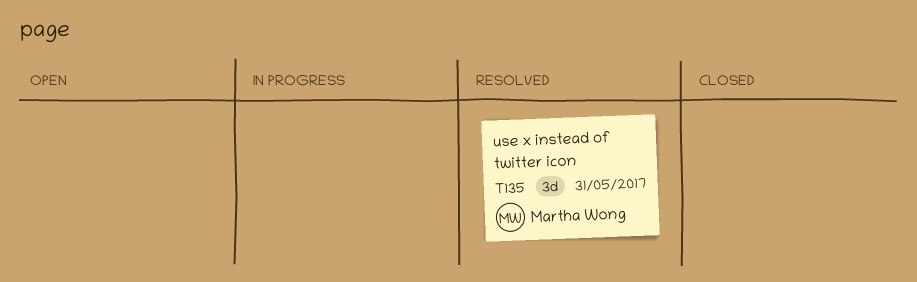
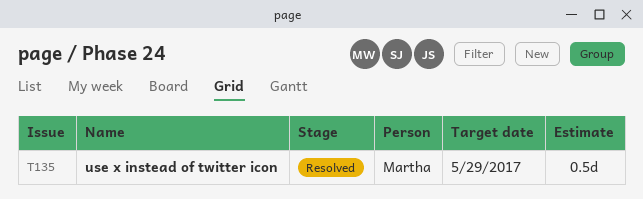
T135, estimate: 3d -> 0.5d
T135, due: May 31 -> May 29

